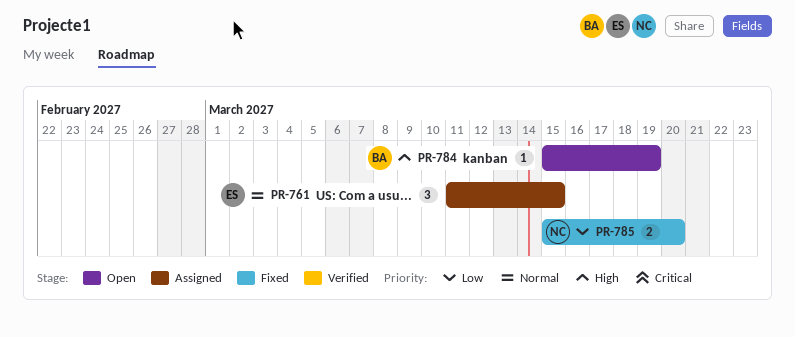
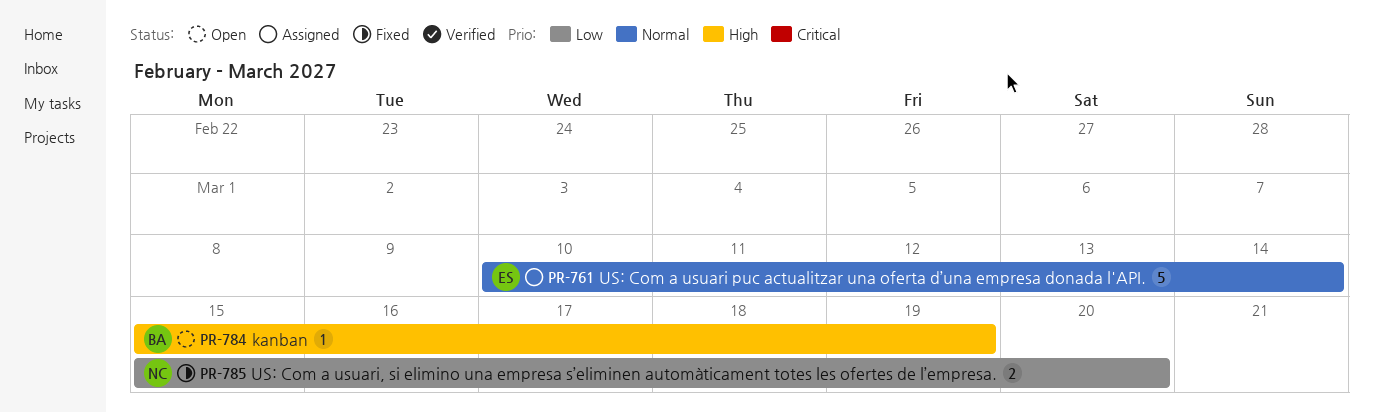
PR-761, estimate: 3 -> 5
PR-761, start: Mar 11 -> Mar 10
PR-761, due: Mar 15 -> Mar 14

